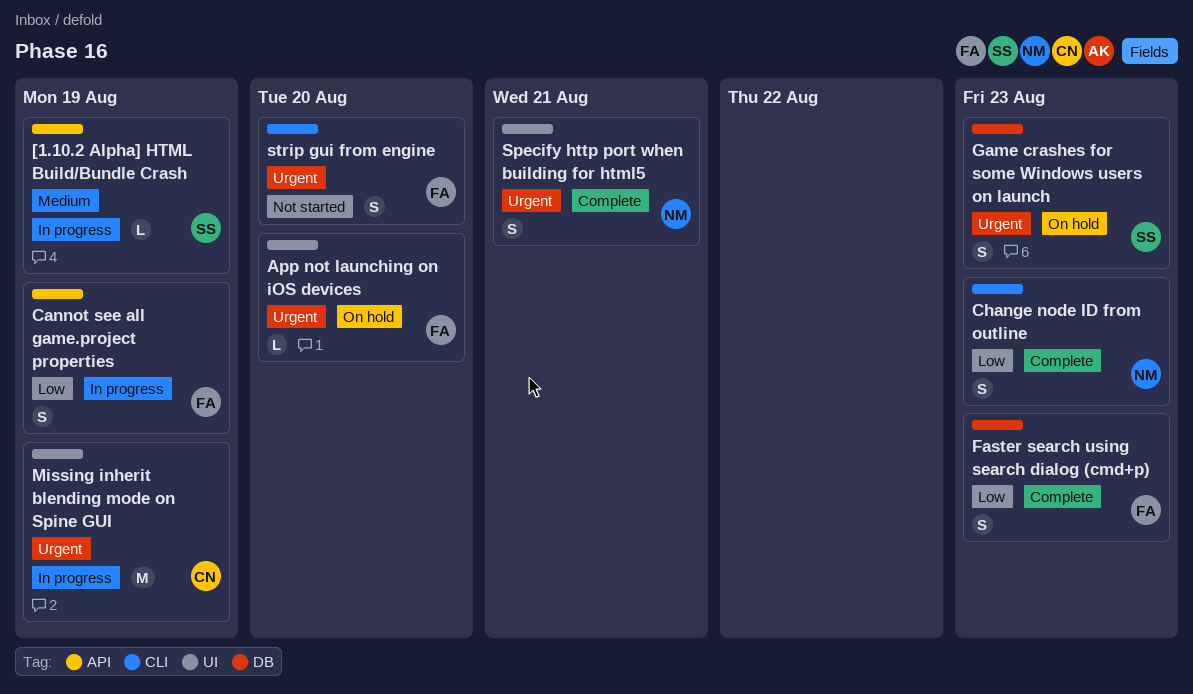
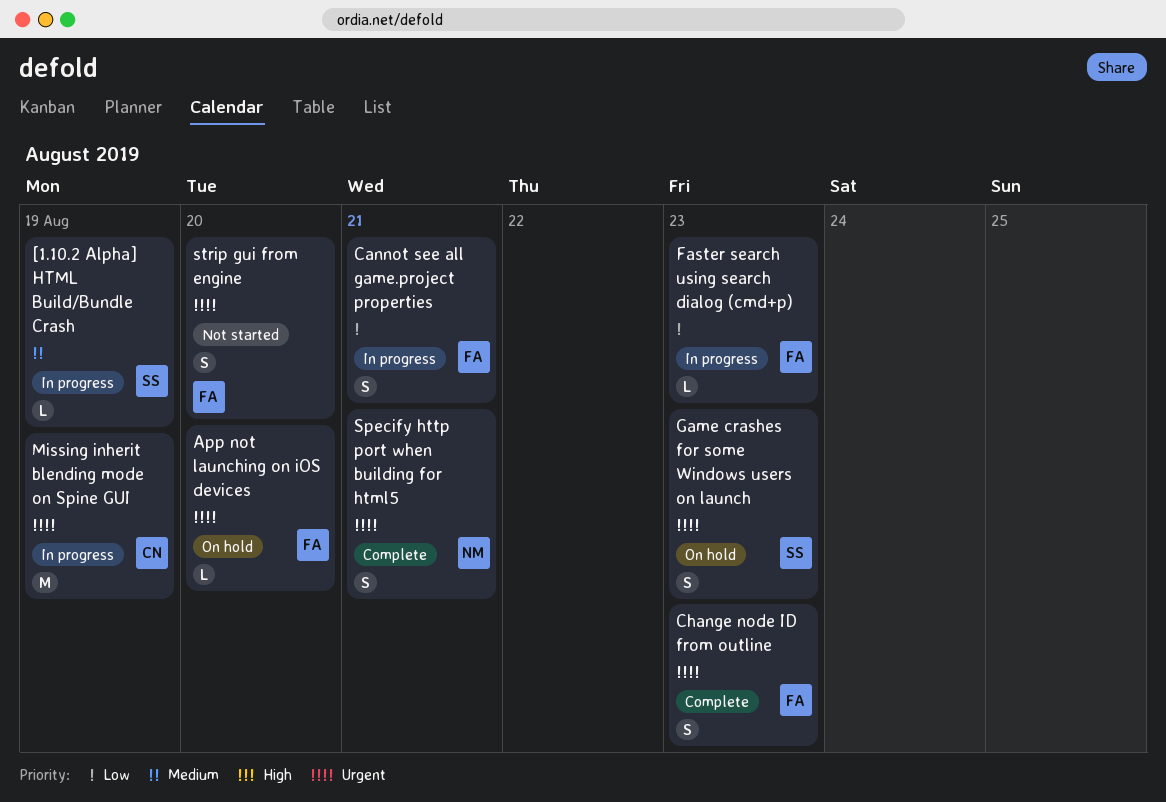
Cannot see all game.project properties, due: Aug 19 -> Aug 21
Change node ID from outline, owner: NM -> FA
Change node ID from outline, priority: Low -> Urgent
Faster search using search dialog (cmd+p), status: Complete -> In progress
Faster search using search dialog (cmd+p), estimate: S -> L

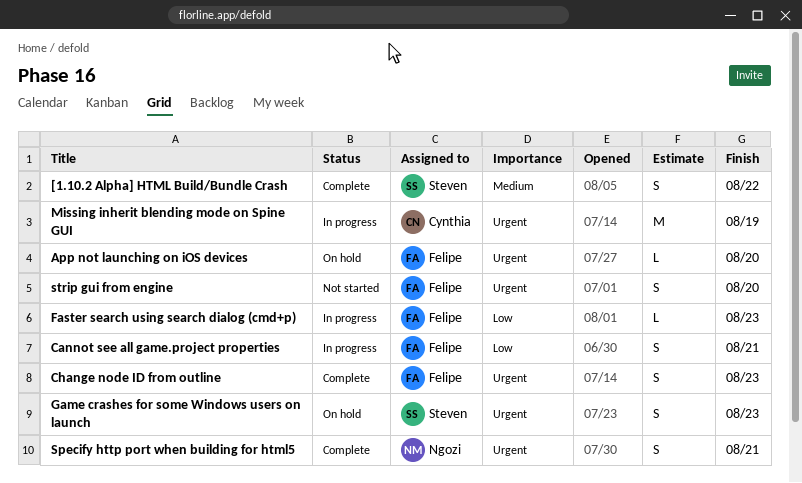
[1.10.2 Alpha] HTML Build/Bundle Crash, status: In progress -> Complete
[1.10.2 Alpha] HTML Build/Bundle Crash, estimate: L -> S
[1.10.2 Alpha] HTML Build/Bundle Crash, due: Aug 19 -> Aug 22

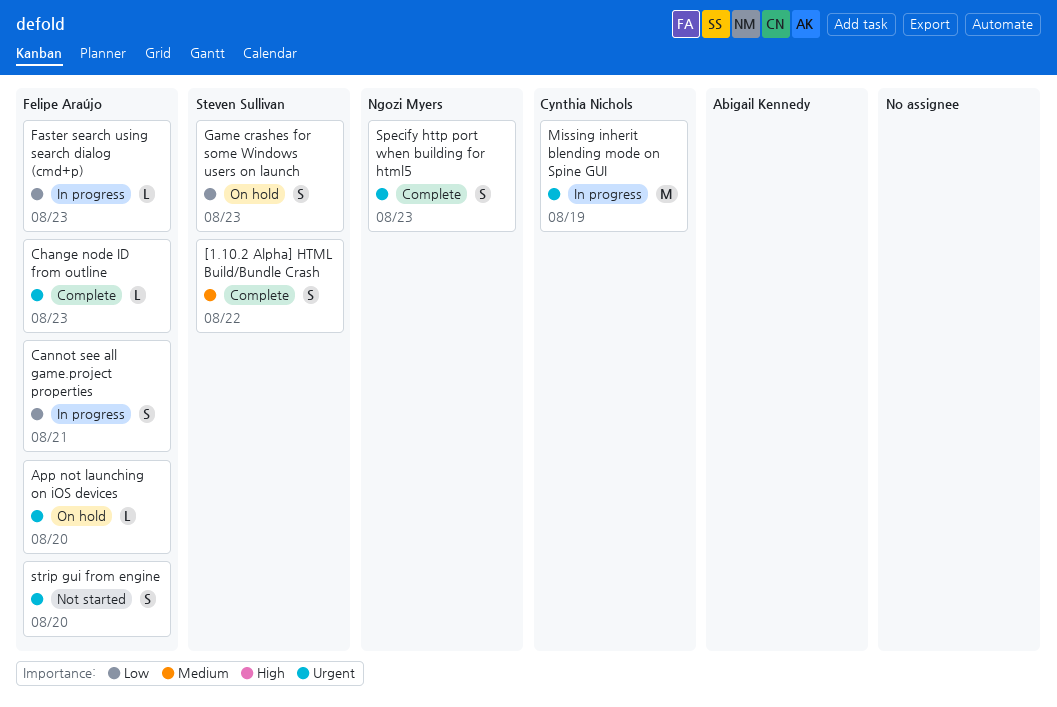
Change node ID from outline, estimate: S -> L
Game crashes for some Windows users on launch, priority: Urgent -> Low
Specify http port when building for html5, due: Aug 21 -> Aug 23

